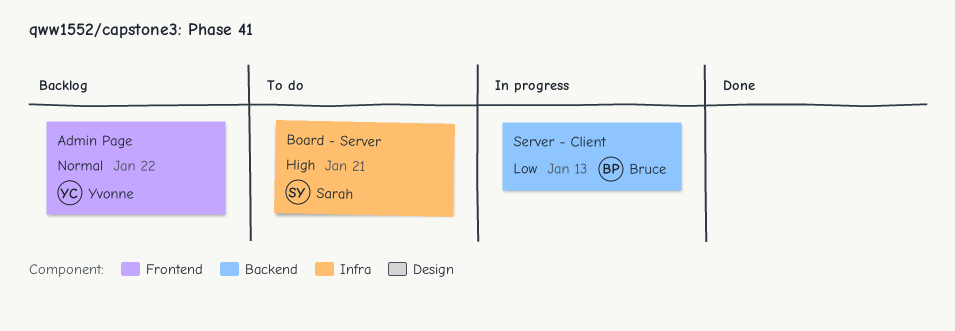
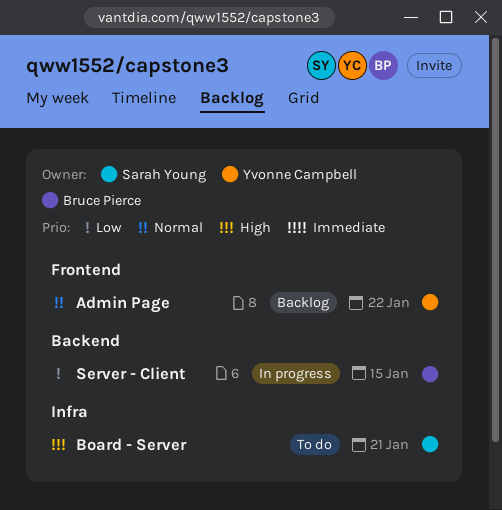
Server - Client, due: Jan 13 -> Jan 15

